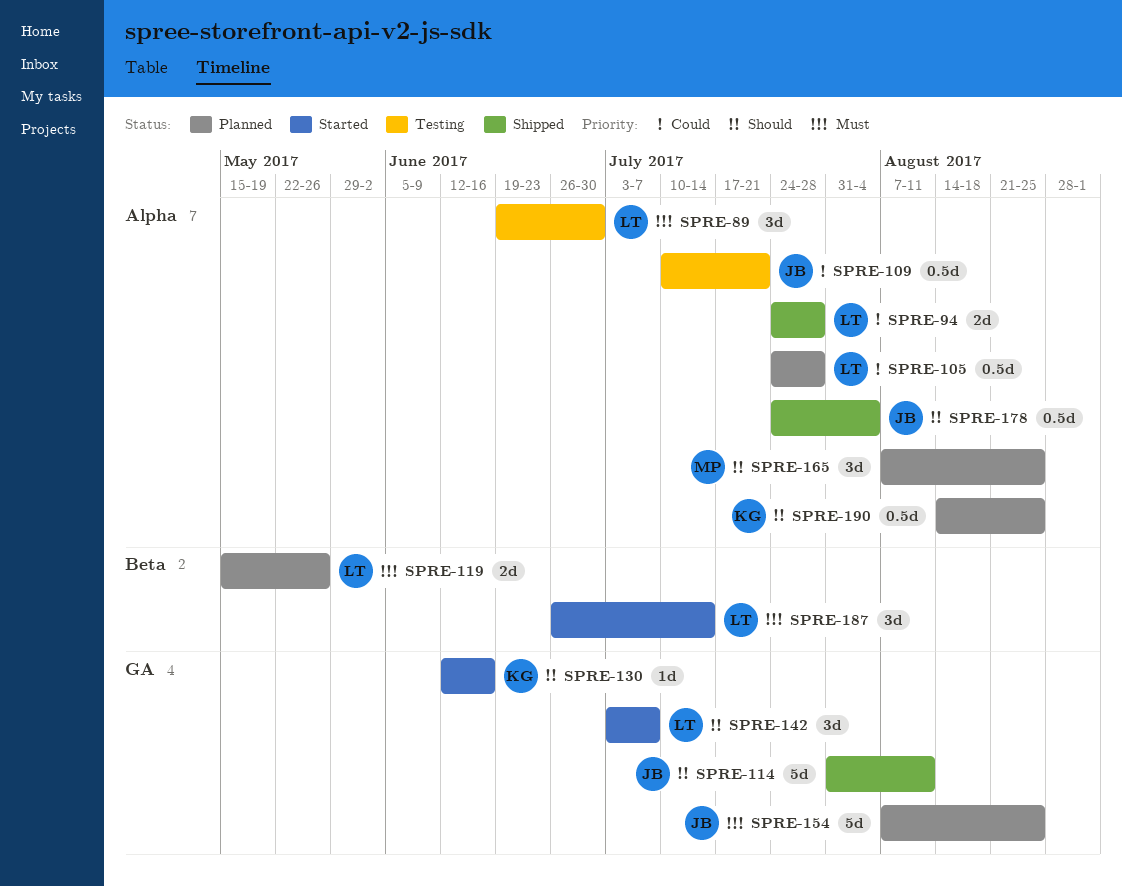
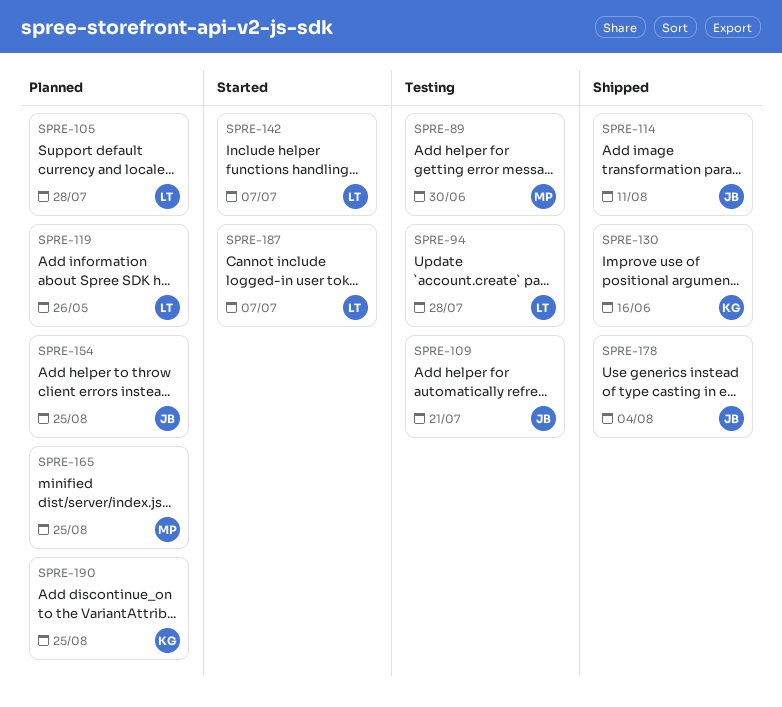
SPRE-89, owner: LT -> MP
SPRE-94, status: Shipped -> Testing
SPRE-130, status: Started -> Shipped
SPRE-187, due: Jul 14 -> Jul 7

